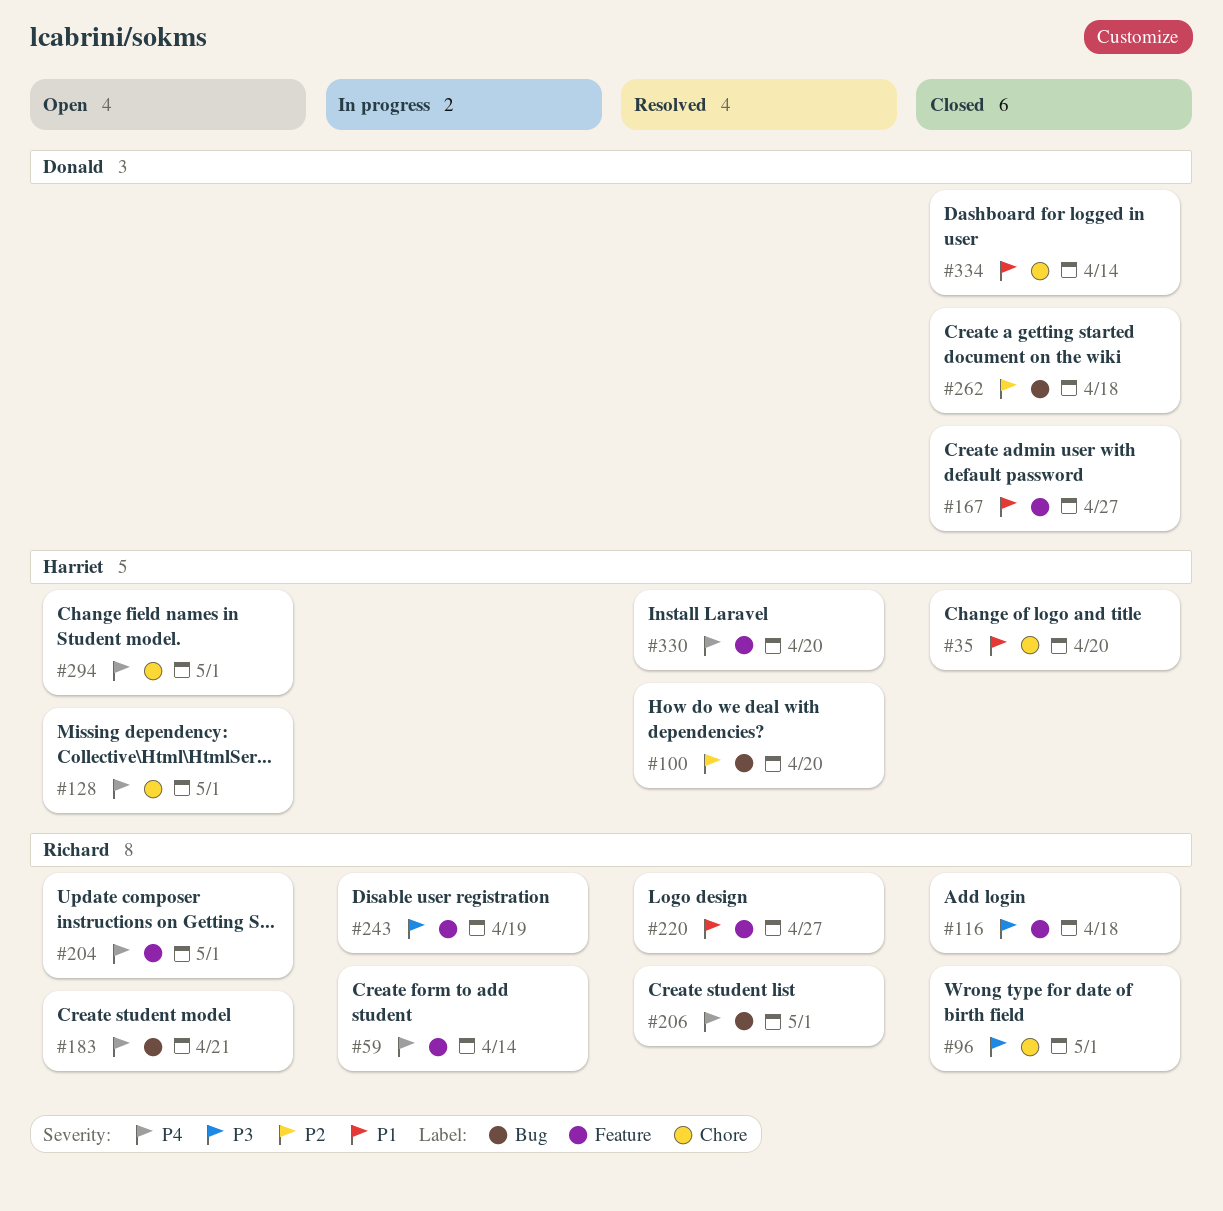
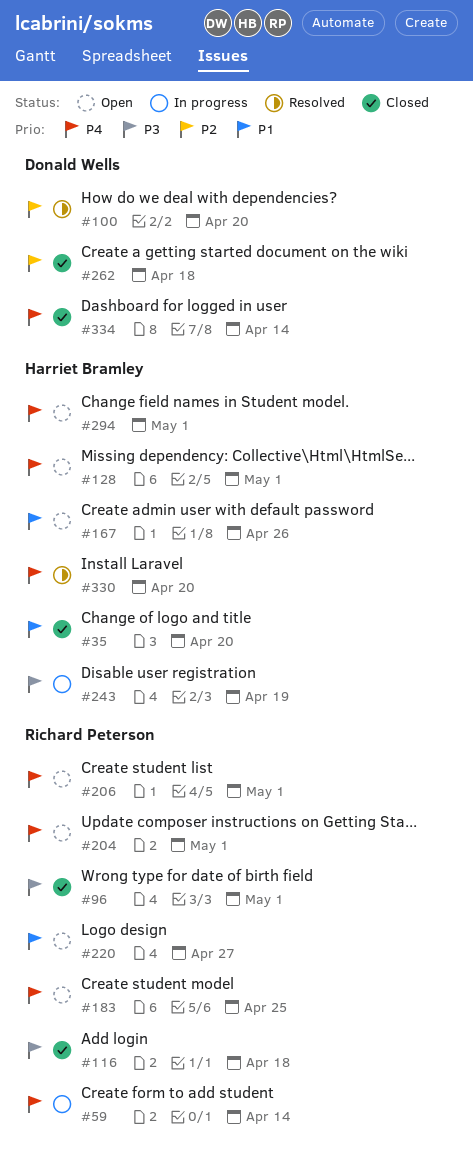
#100, owner: Harriet Bramley -> Donald Wells
#167, status: Closed -> Open
#167, owner: Donald Wells -> Harriet Bramley
#167, due: Apr 27 -> Apr 26
#183, due: Apr 21 -> Apr 25
#206, status: Resolved -> Open
#220, status: Resolved -> Open
#243, owner: Richard Peterson -> Harriet Bramley
#334, priority: P1 -> P4

